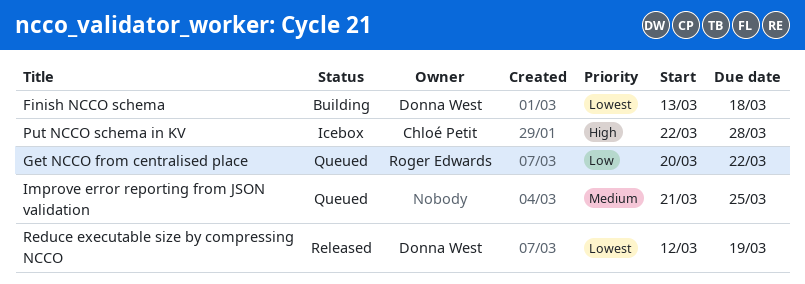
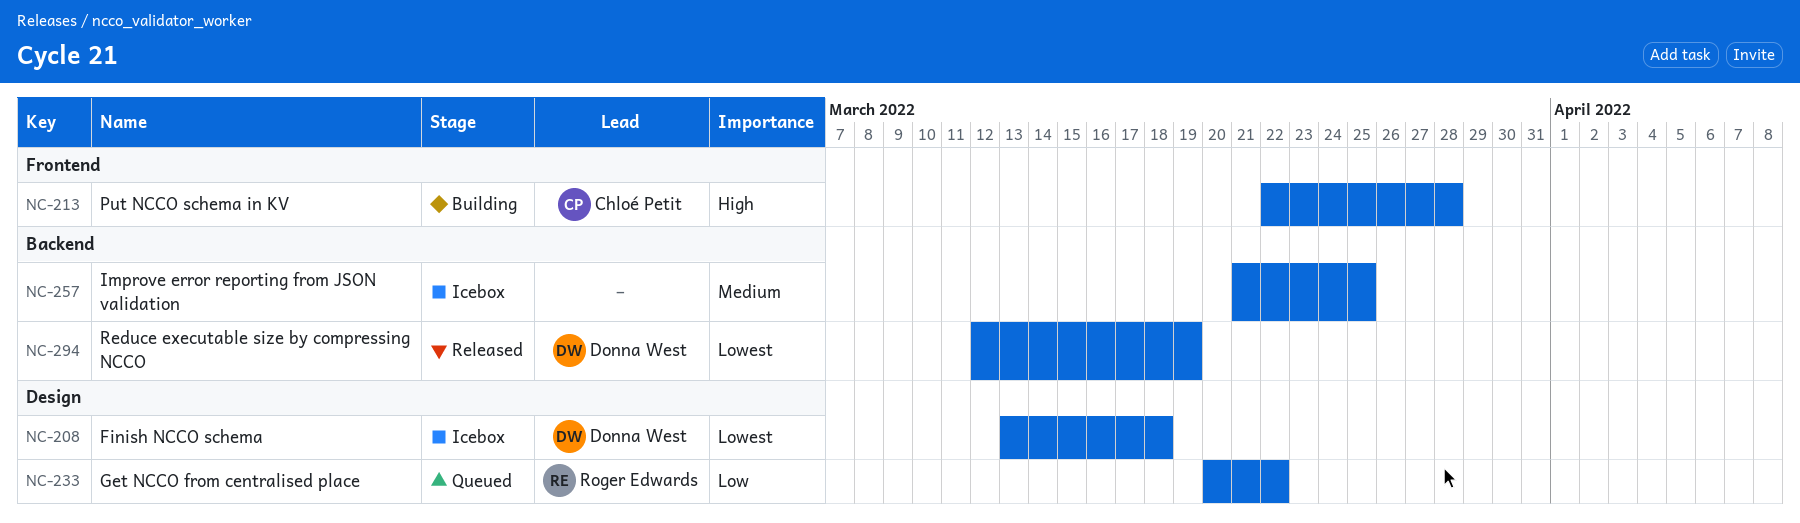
Finish NCCO schema, status: Building -> Icebox
Improve error reporting from JSON validation, status: Queued -> Icebox
Put NCCO schema in KV, status: Icebox -> Building

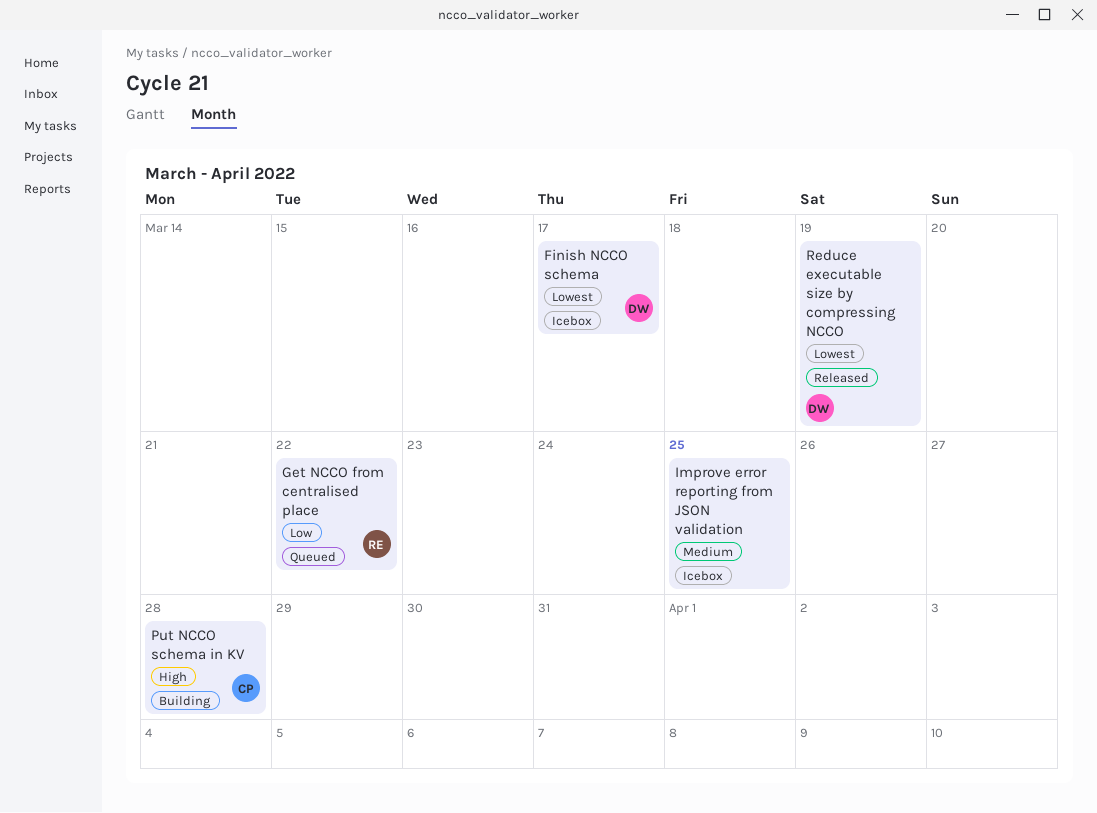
Finish NCCO schema, due: Mar 18 -> Mar 17

